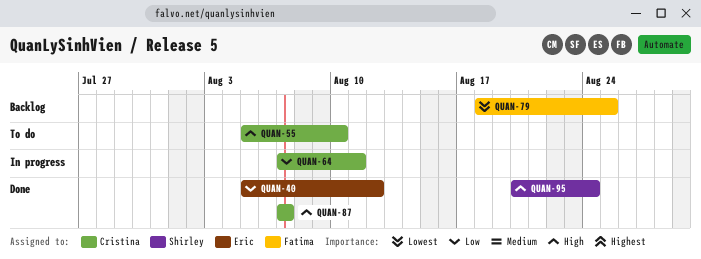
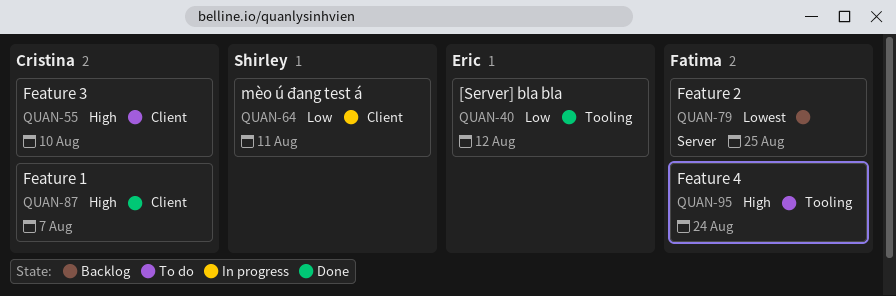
QUAN-64, owner: Cristina -> Shirley
QUAN-95, status: Done -> To do
QUAN-95, owner: Shirley -> Fatima

